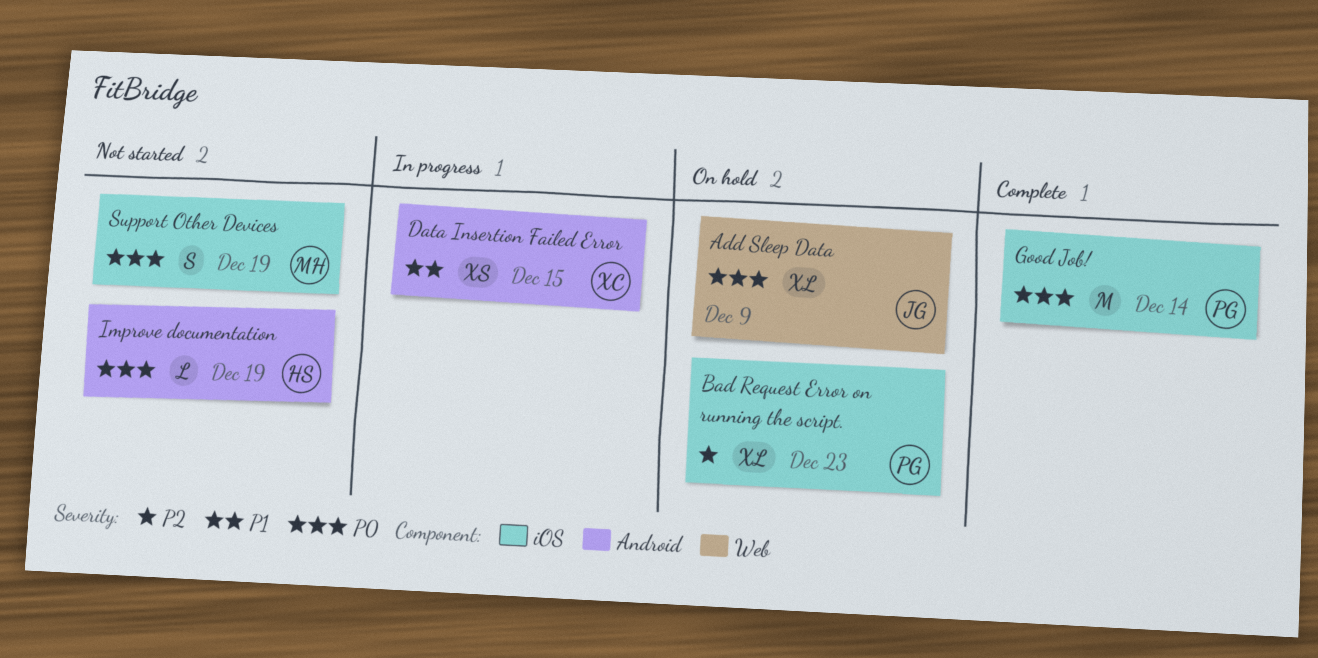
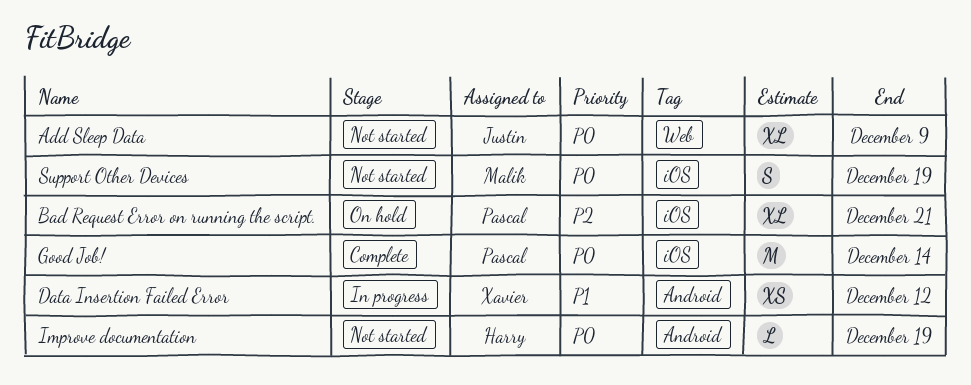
Add Sleep Data, status: On hold -> Not started
Bad Request Error on running the script., due: Dec 23 -> Dec 21
Data Insertion Failed Error, due: Dec 15 -> Dec 12

